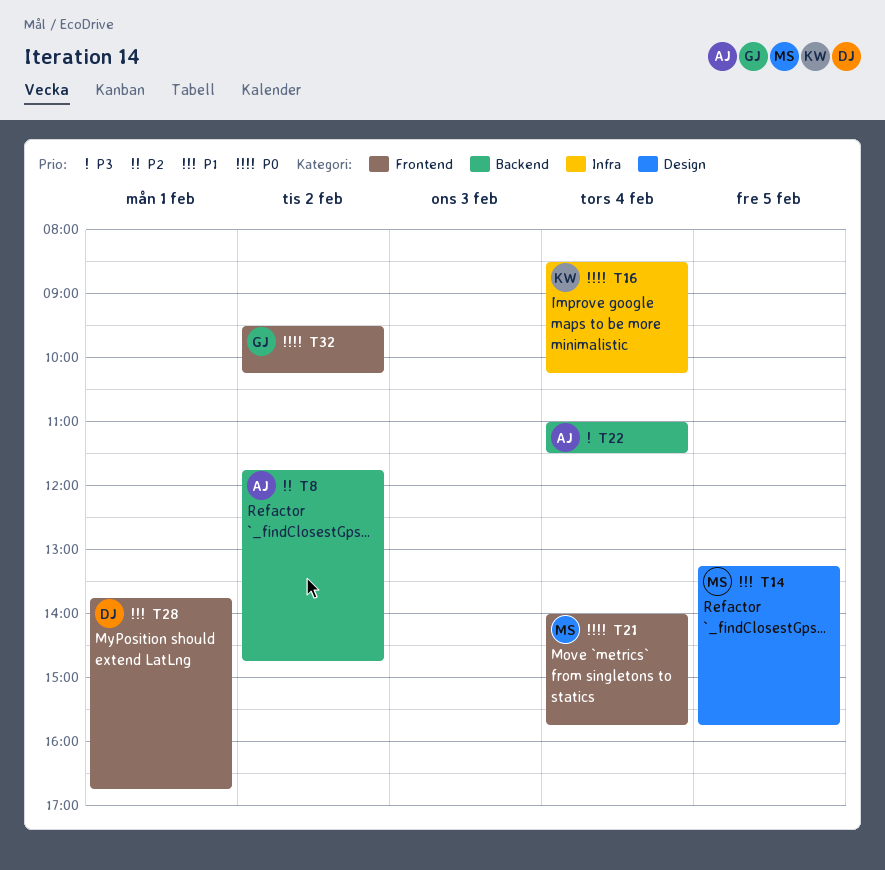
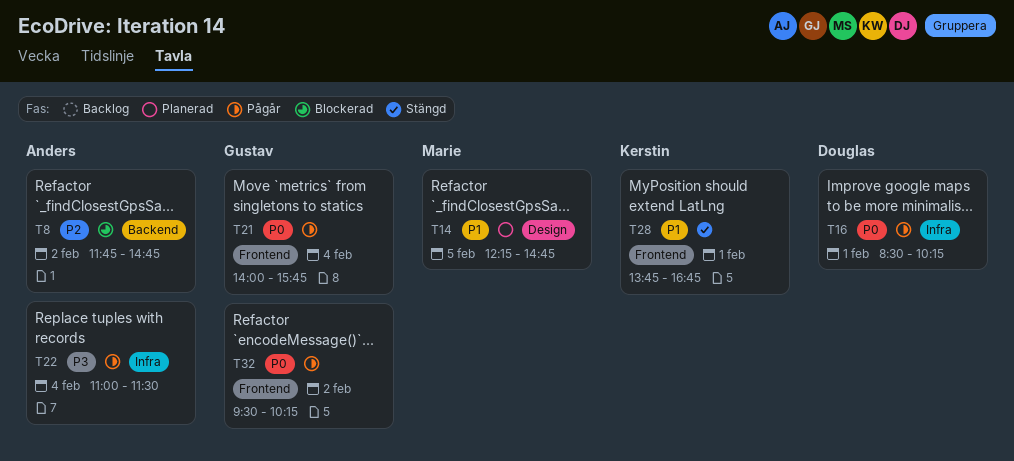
T14, begins: 13:15 -> 12:15
T14, ends: 15:45 -> 14:45
T16, owner: Kerstin -> Douglas
T16, day: Feb 4 -> Feb 1
T21, owner: Marie -> Gustav
T22, label: Backend -> Infra
T28, owner: Douglas -> Kerstin

